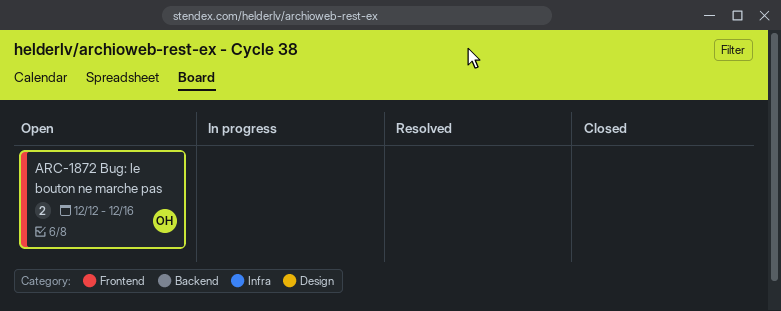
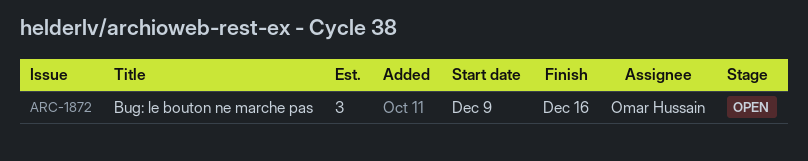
ARC-1872, estimate: 2 -> 3
ARC-1872, start: Dec 12 -> Dec 9

